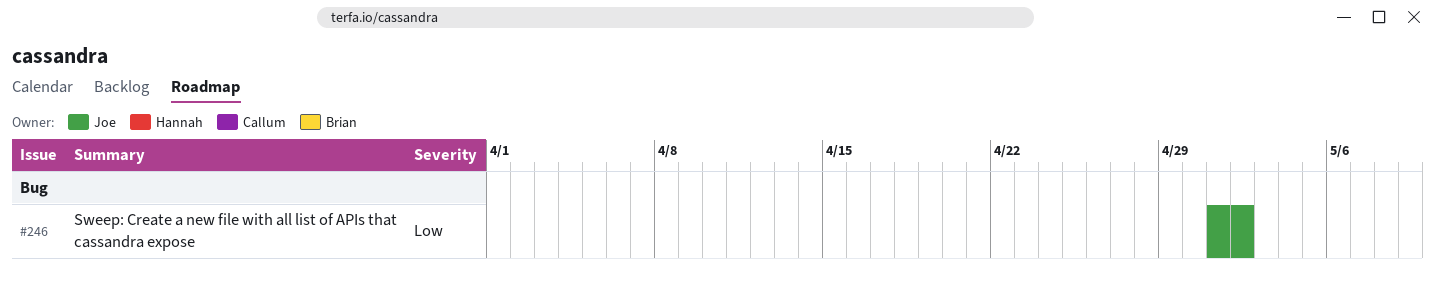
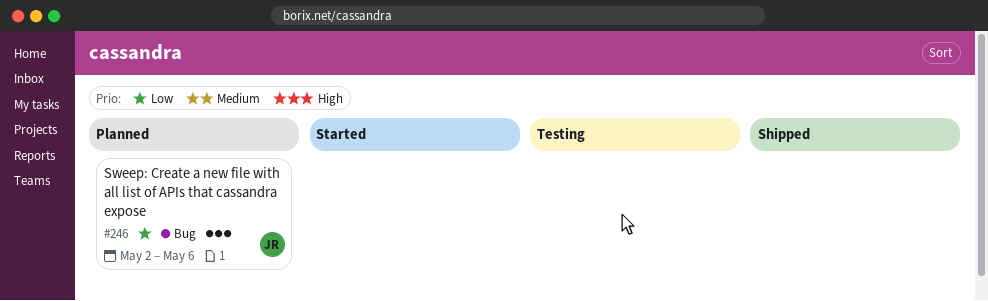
#246, start: May 1 -> May 2
#246, due: May 2 -> May 6

